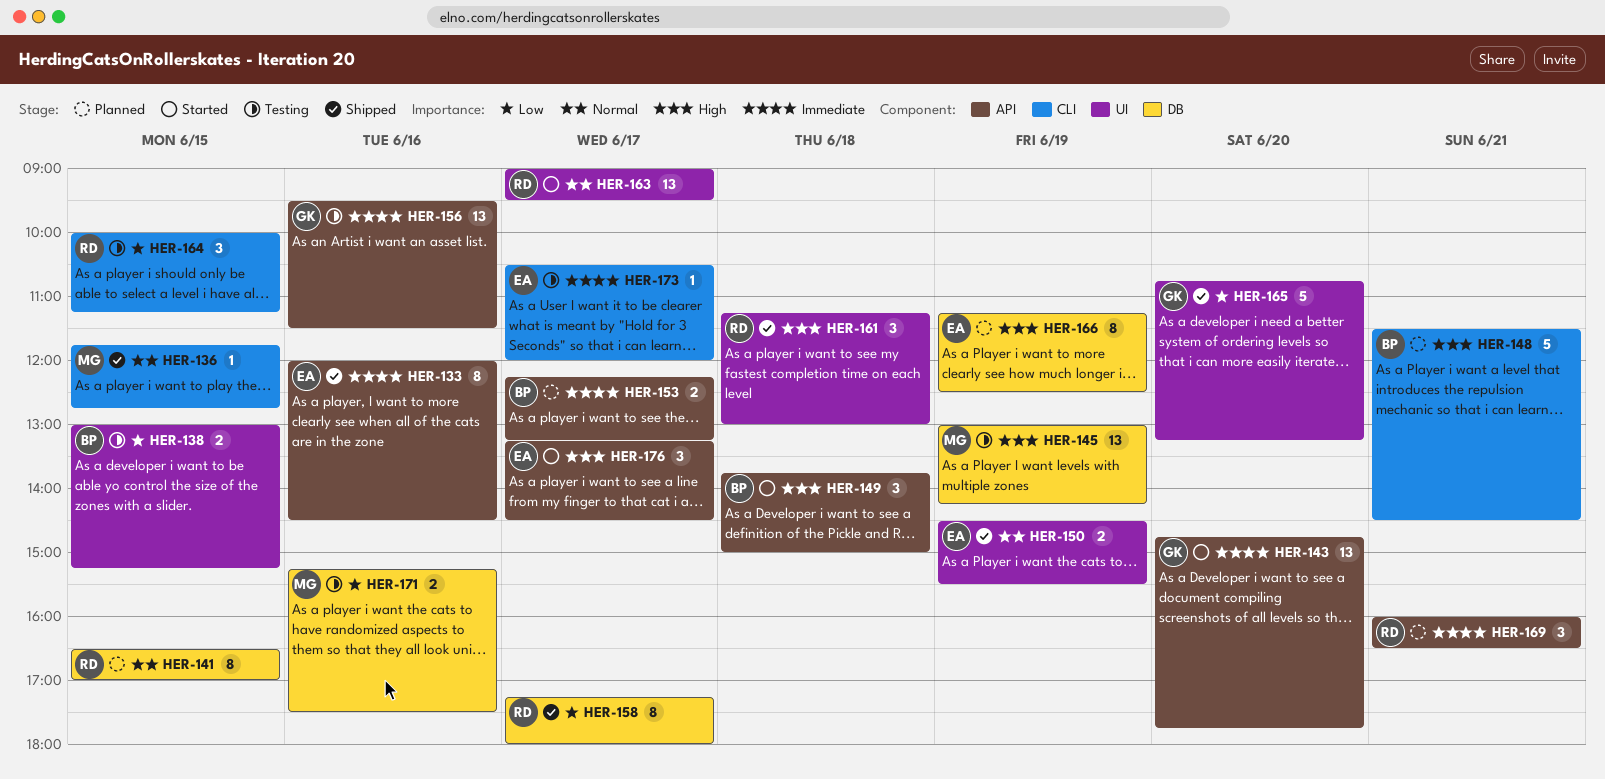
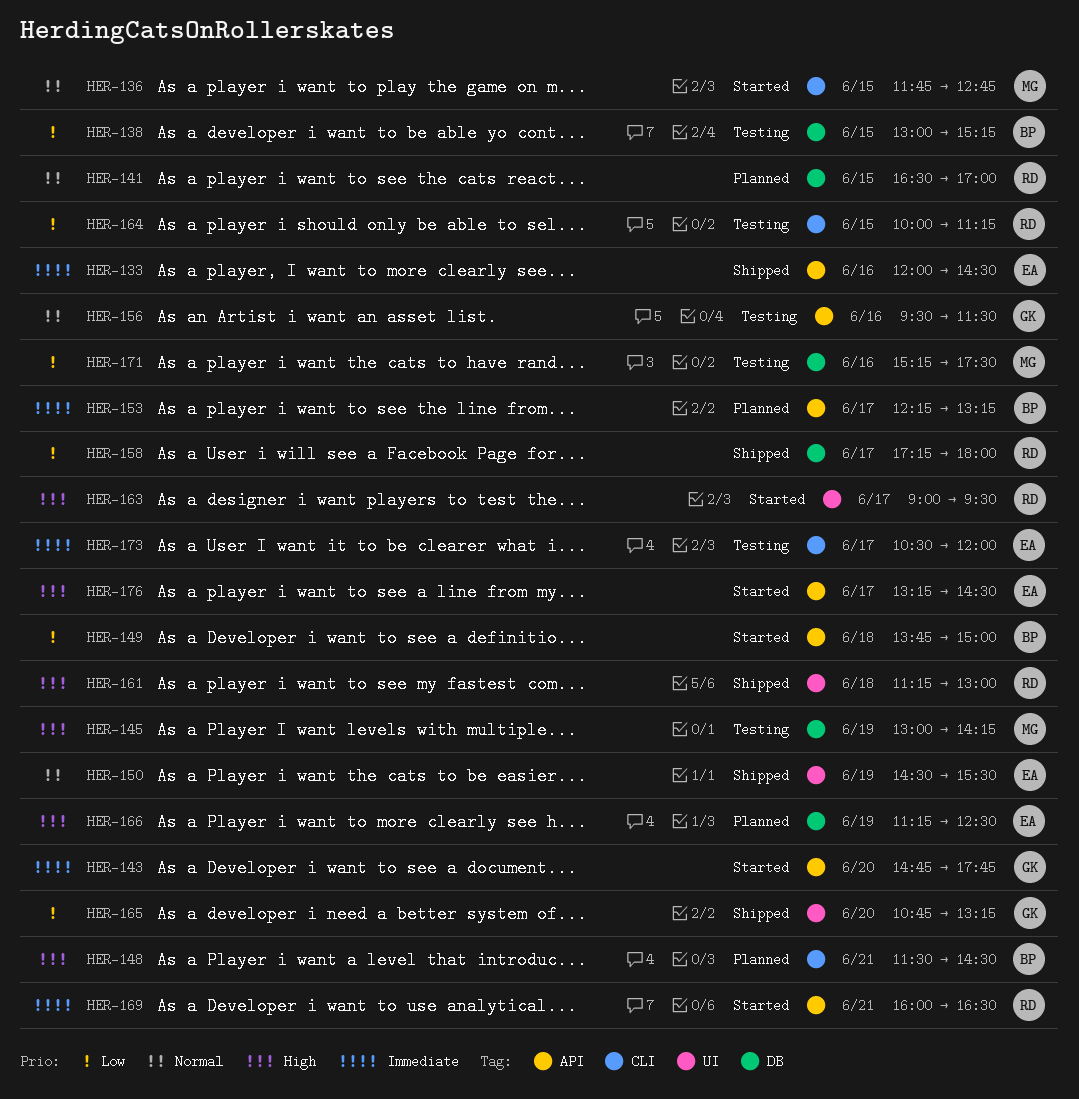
HER-136, status: Shipped -> Started
HER-138, label: UI -> DB
HER-149, priority: High -> Low
HER-156, priority: Immediate -> Normal
HER-163, priority: Normal -> High
HER-169, status: Planned -> Started

